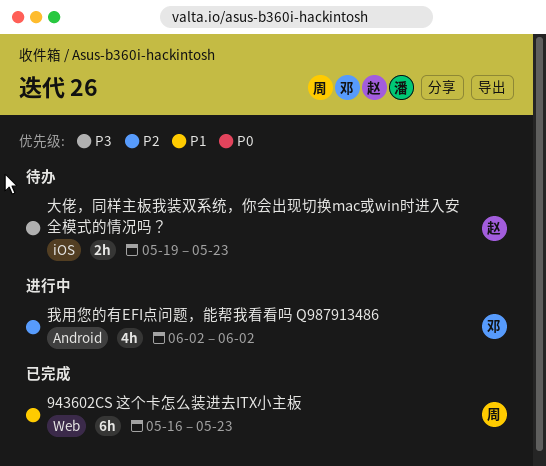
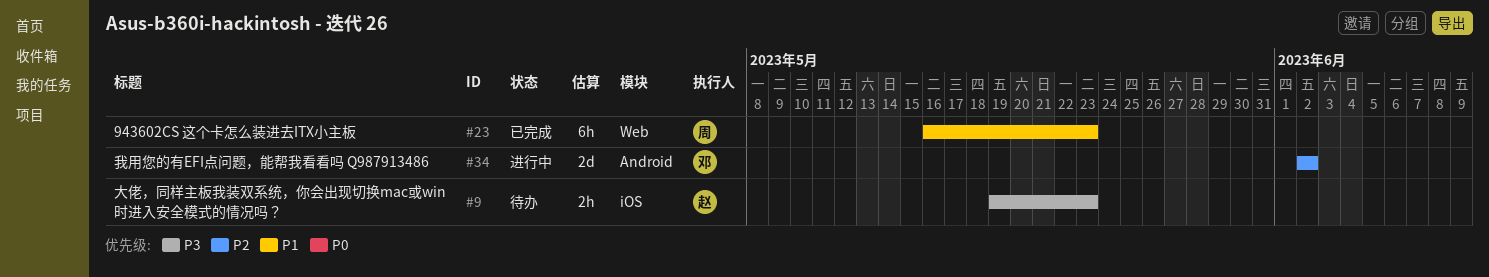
我用您的有EFI点问题，能帮我看看吗 Q987913486, estimate: 4h -> 2d

